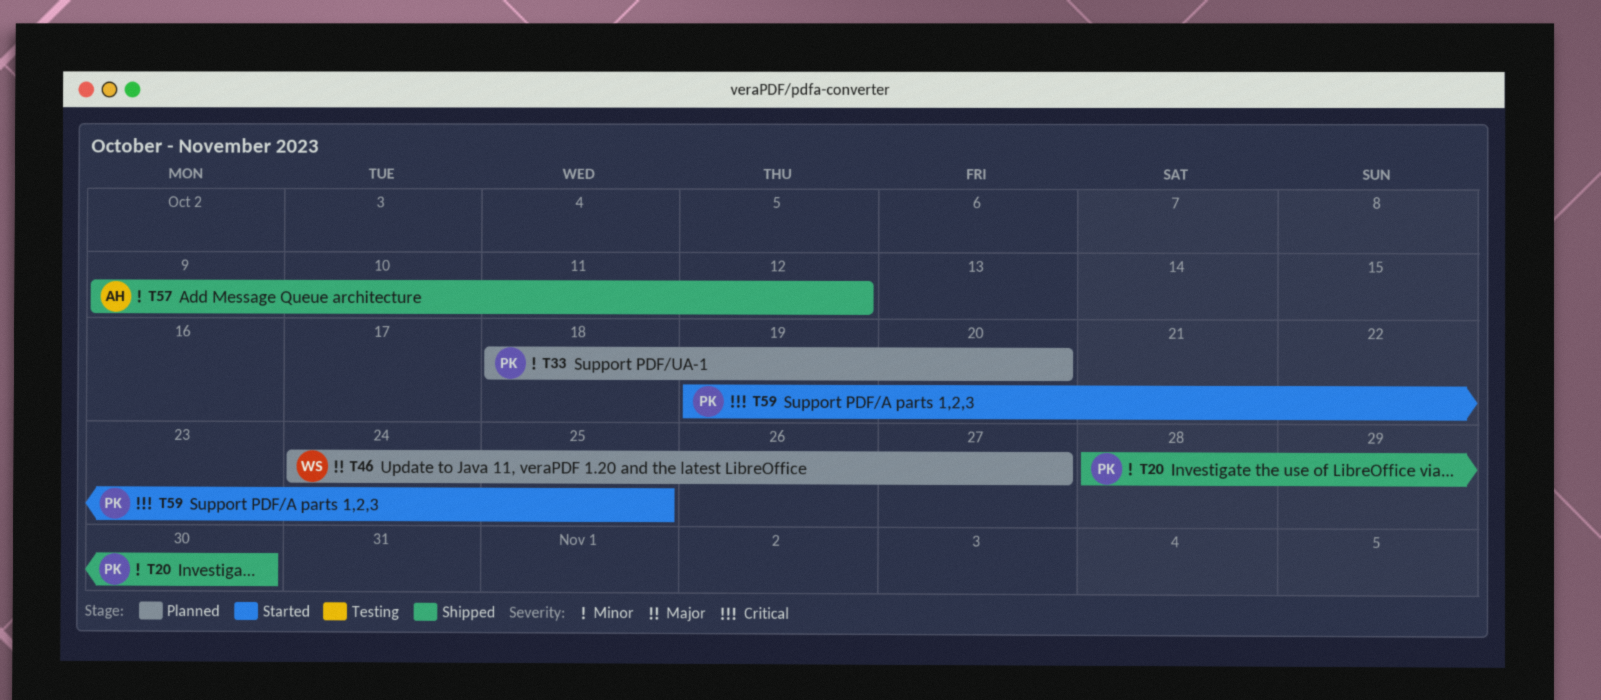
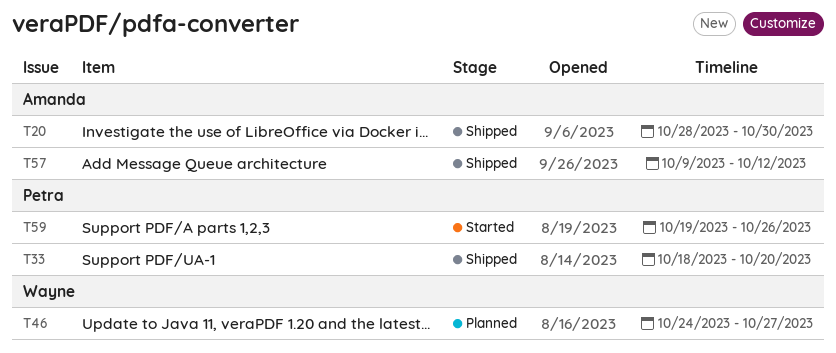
T20, owner: Petra -> Amanda
T33, status: Planned -> Shipped
T59, due: Oct 25 -> Oct 26

